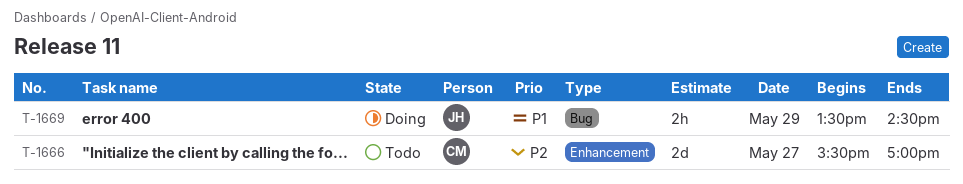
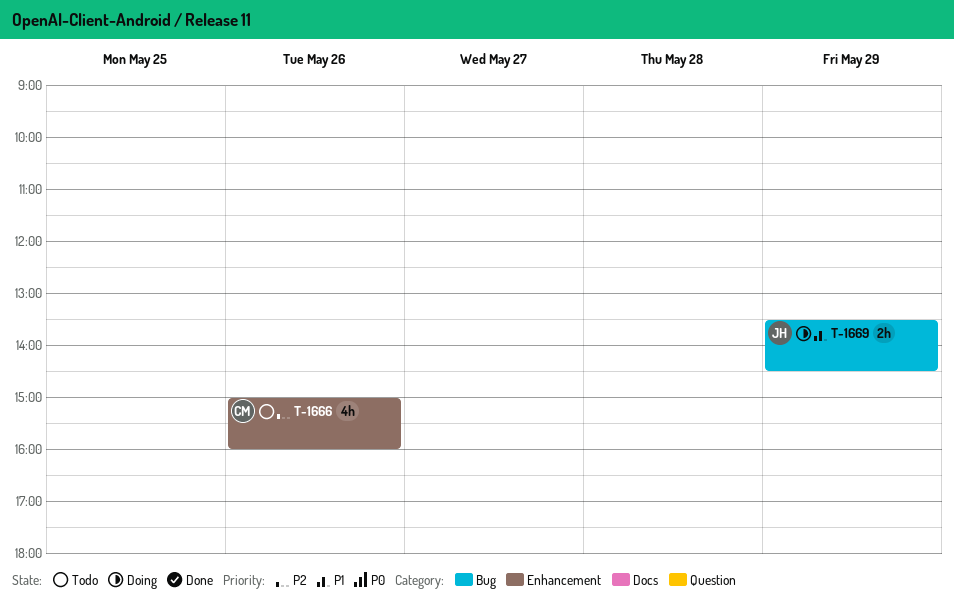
T-1666, estimate: 2d -> 4h
T-1666, day: May 27 -> May 26
T-1666, begins: 15:30 -> 15:00
T-1666, ends: 17:00 -> 16:00

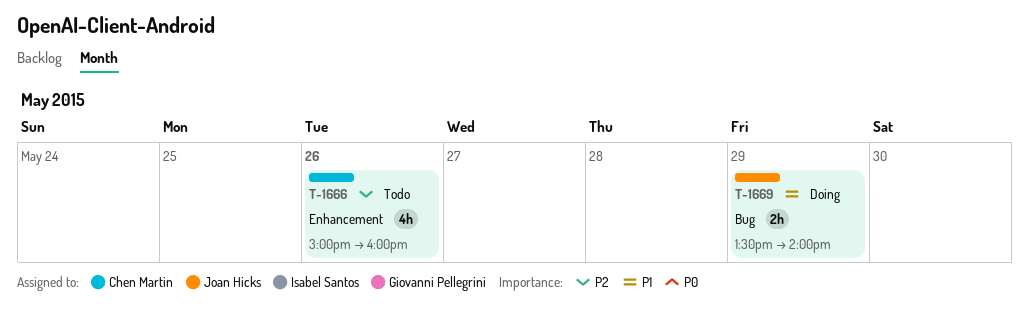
T-1669, ends: 14:30 -> 14:00

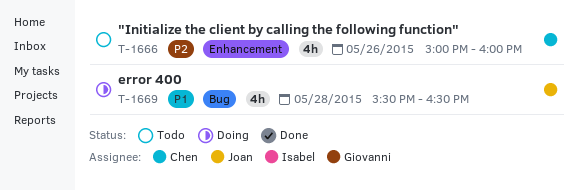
T-1669, estimate: 2h -> 4h
T-1669, day: May 29 -> May 28
T-1669, begins: 13:30 -> 15:30
T-1669, ends: 14:00 -> 16:30

